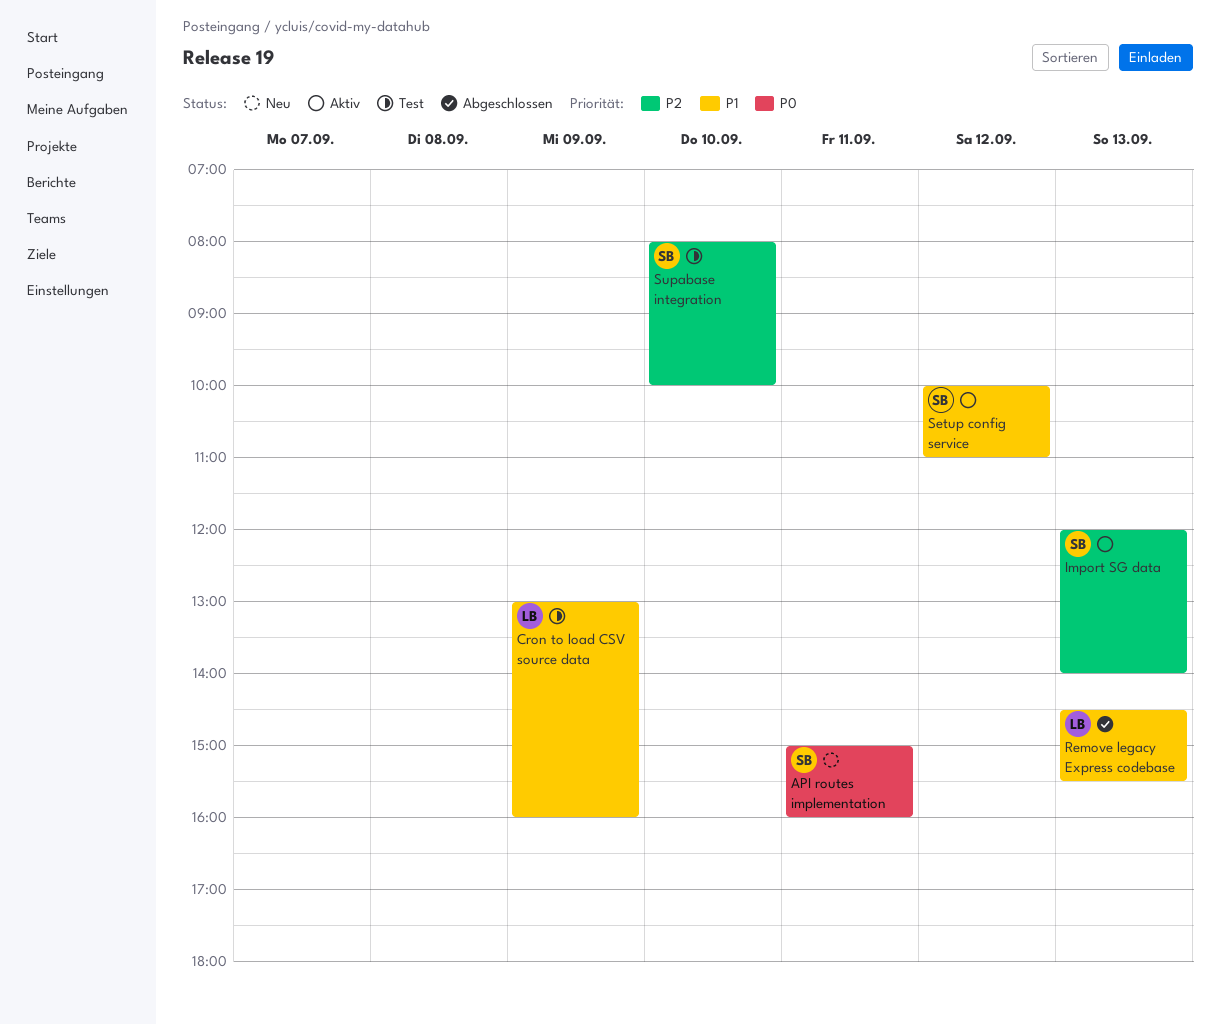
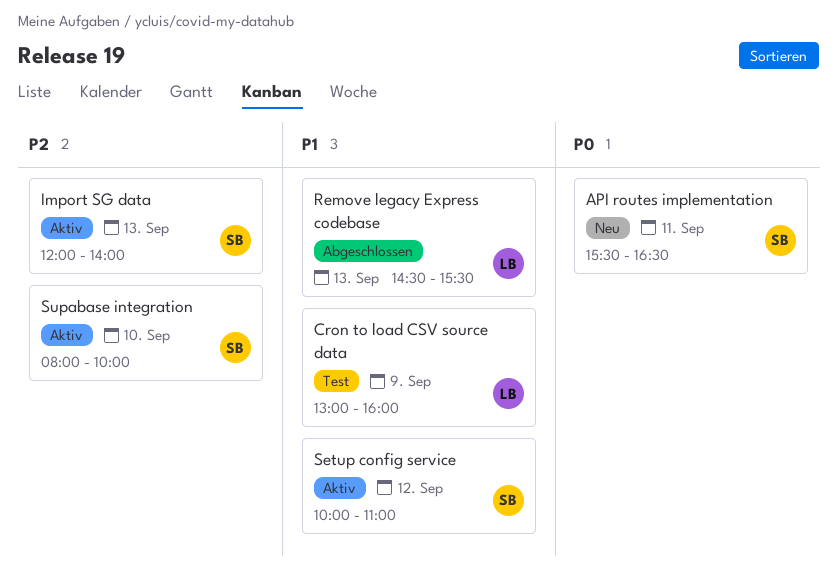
API routes implementation, begins: 15:00 -> 15:30
API routes implementation, ends: 16:00 -> 16:30
Supabase integration, status: Test -> Aktiv

